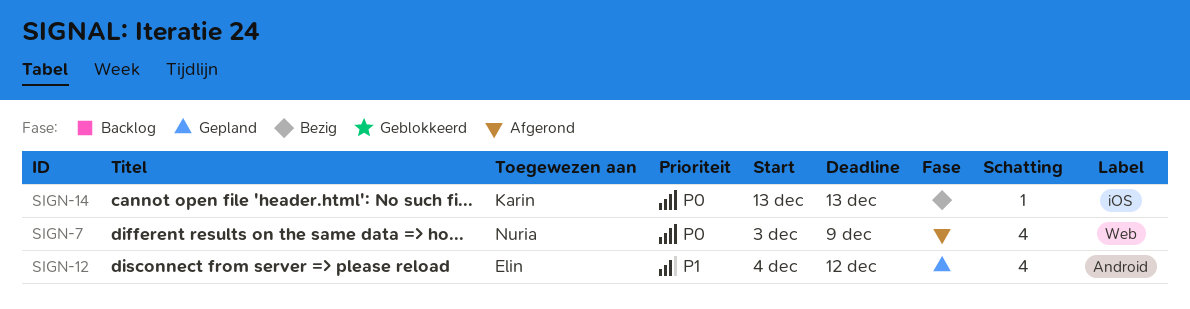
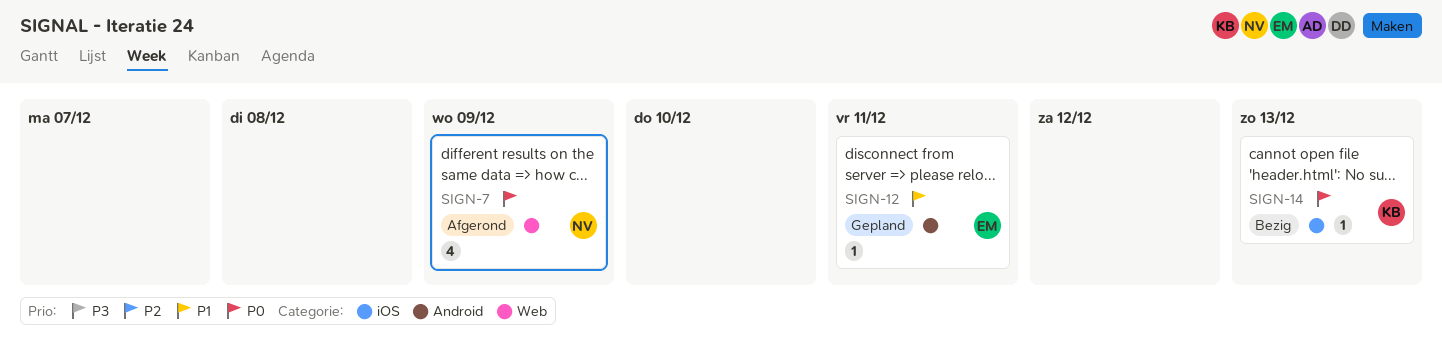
SIGN-12, estimate: 4 -> 1
SIGN-12, due: Dec 12 -> Dec 11

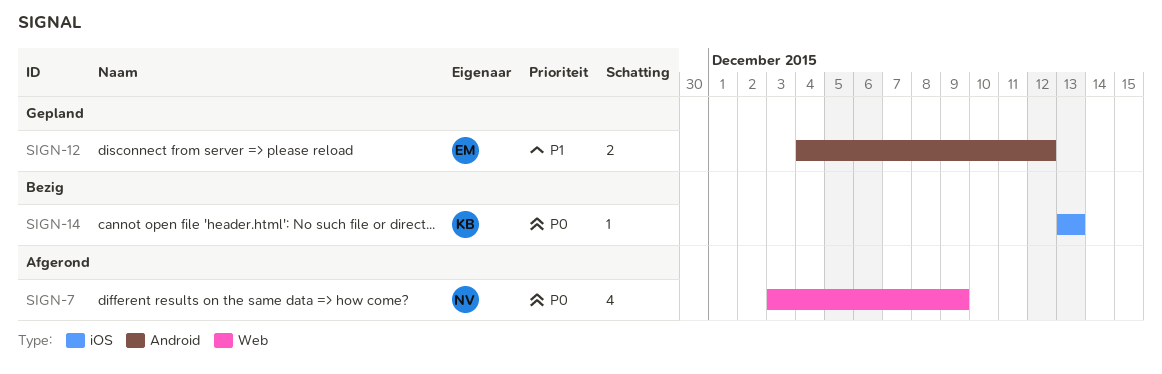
SIGN-12, estimate: 1 -> 2
SIGN-12, due: Dec 11 -> Dec 12

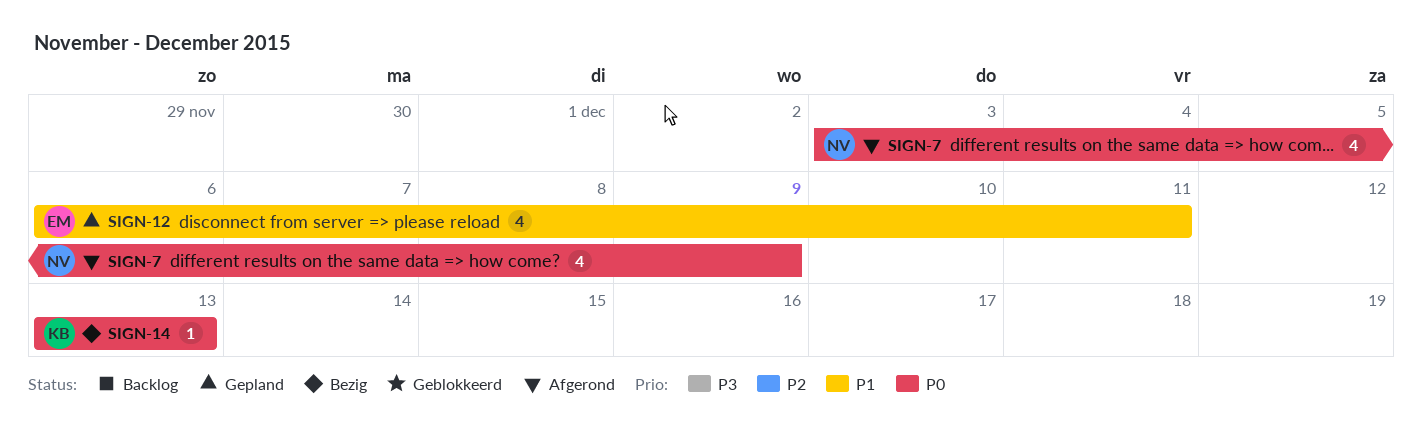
SIGN-12, estimate: 2 -> 4
SIGN-12, start: Dec 4 -> Dec 6
SIGN-12, due: Dec 12 -> Dec 11

